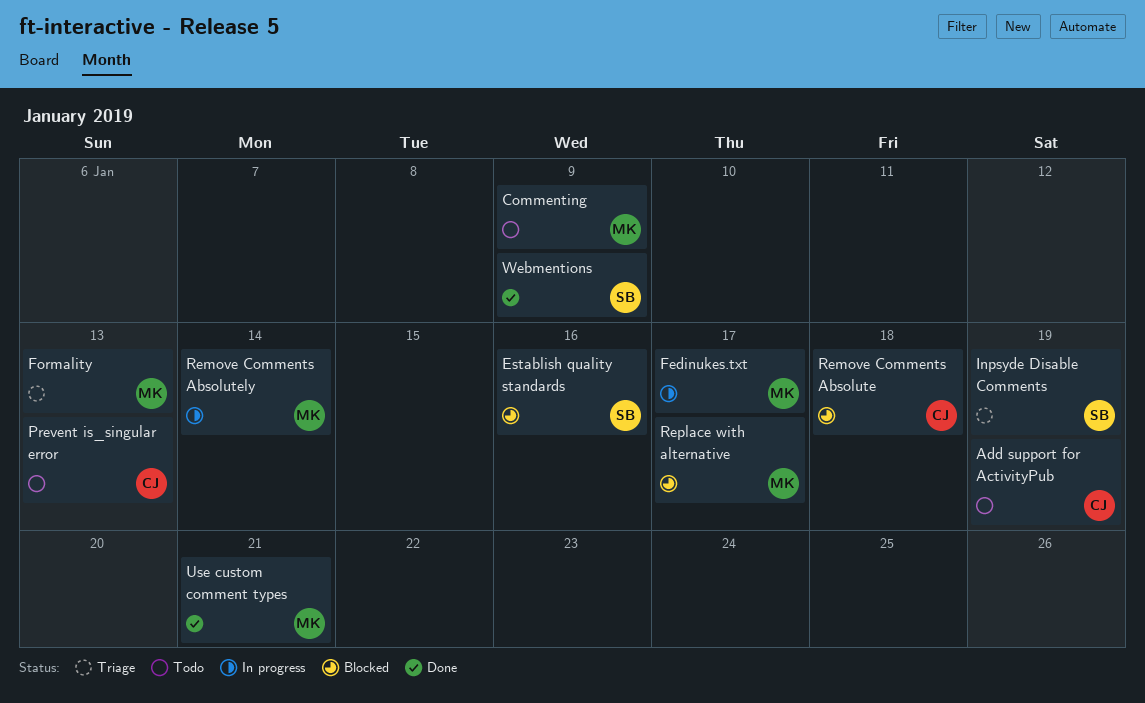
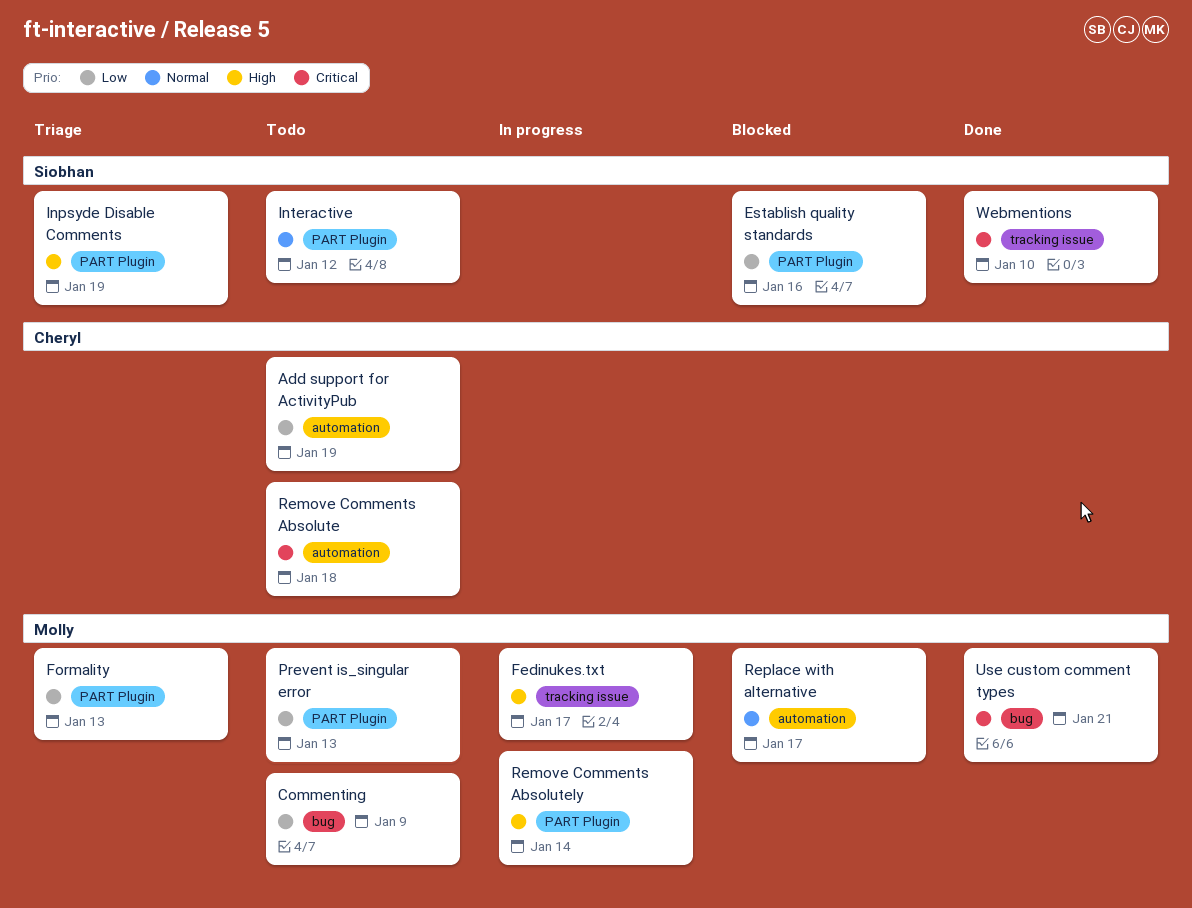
Interactive: none -> present
Prevent is_singular error, owner: Cheryl -> Molly
Remove Comments Absolute, status: Blocked -> Todo
Webmentions, due: Jan 9 -> Jan 10

